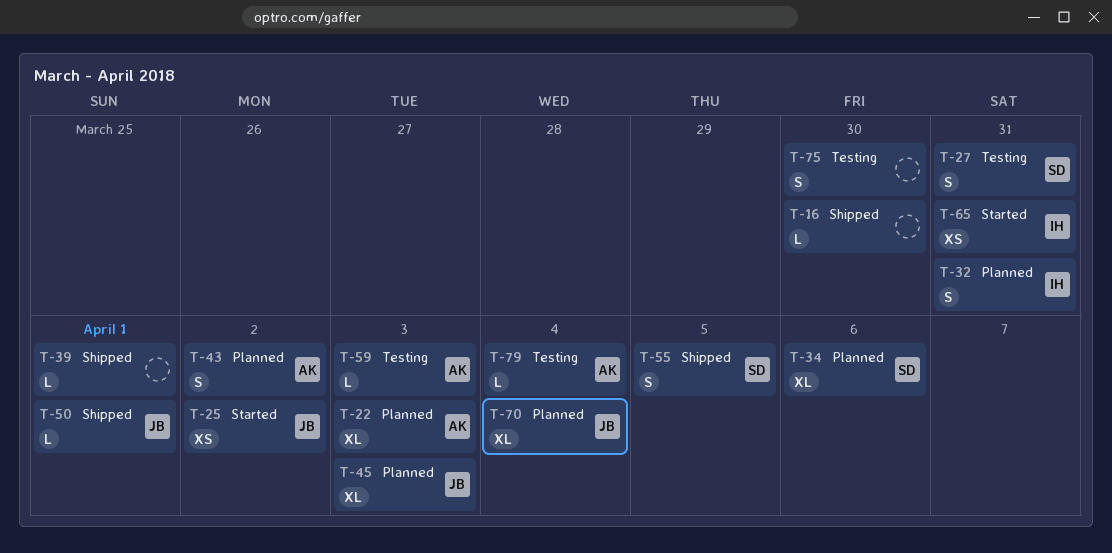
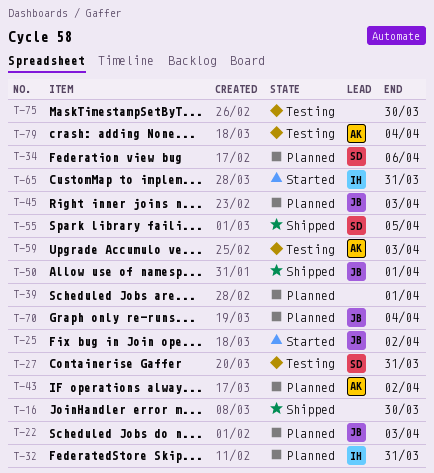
T-22, owner: AK -> JB
T-39, status: Shipped -> Planned

